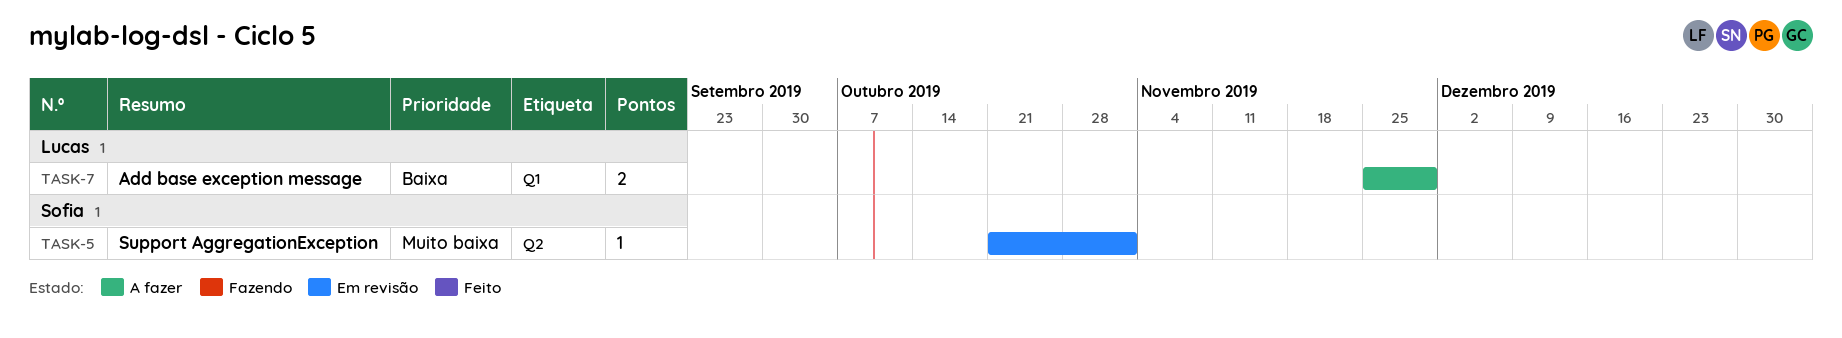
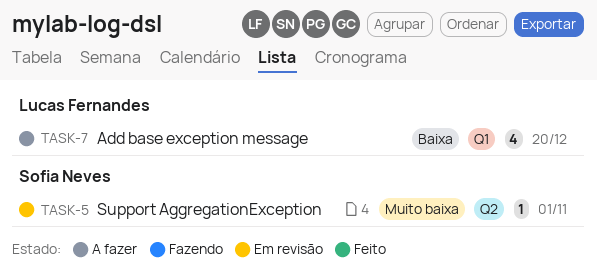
TASK-7, estimate: 2 -> 4
TASK-7, due: Nov 29 -> Dec 20

